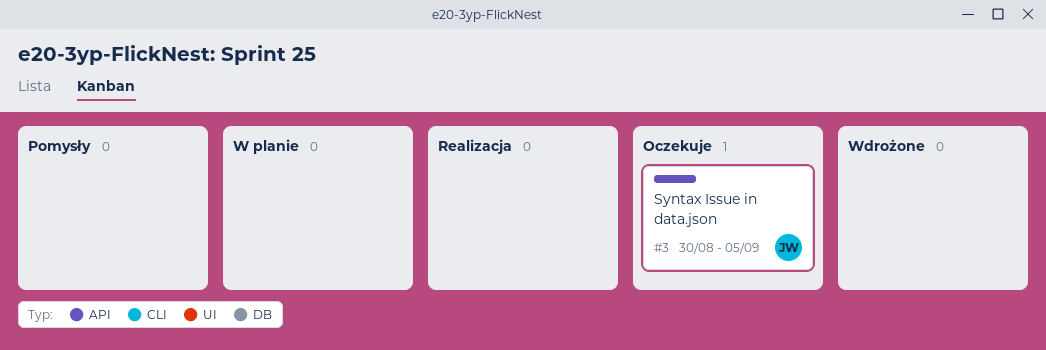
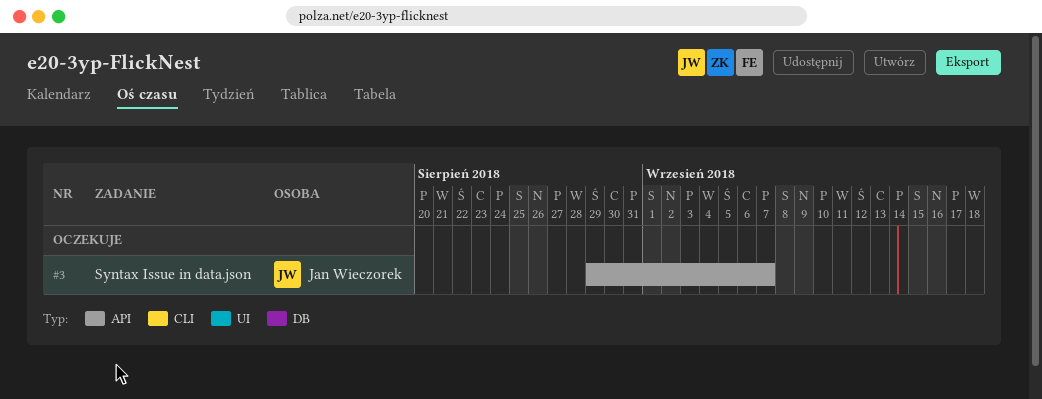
#3, start: Aug 30 -> Aug 29
#3, due: Sep 5 -> Sep 7

